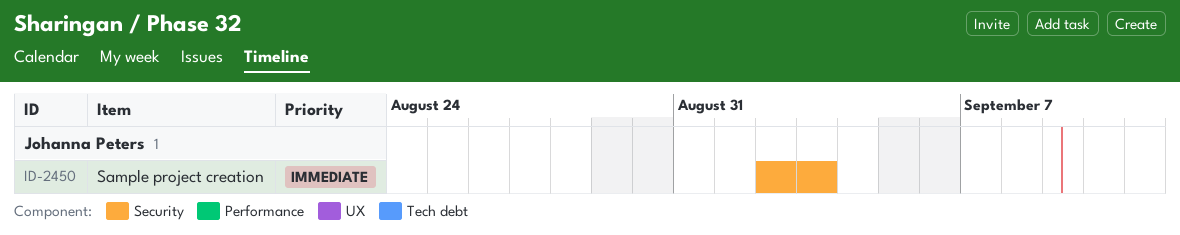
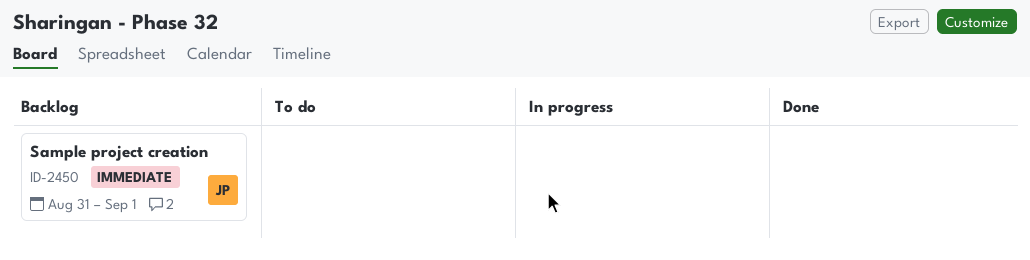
ID-2450, start: Sep 2 -> Aug 31
ID-2450, due: Sep 3 -> Sep 1

